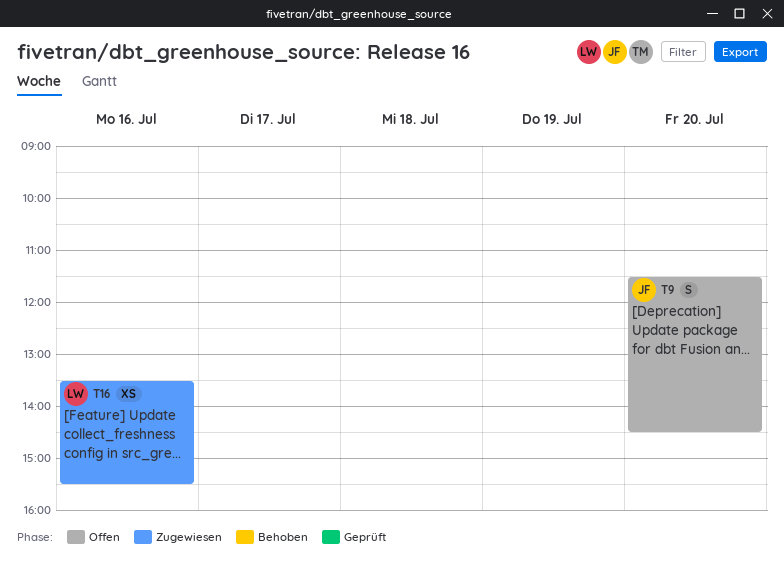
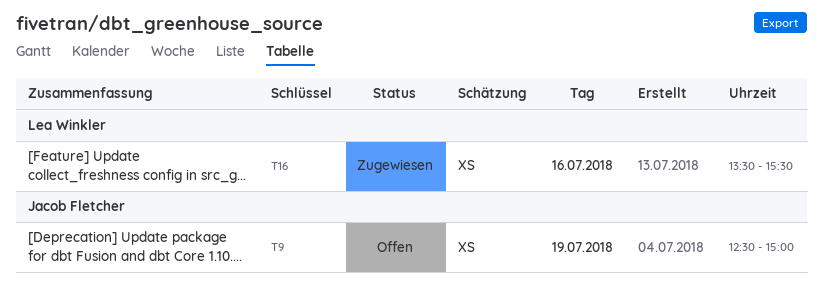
T9, estimate: S -> XS
T9, day: Jul 20 -> Jul 19
T9, begins: 11:30 -> 12:30
T9, ends: 14:30 -> 15:00

